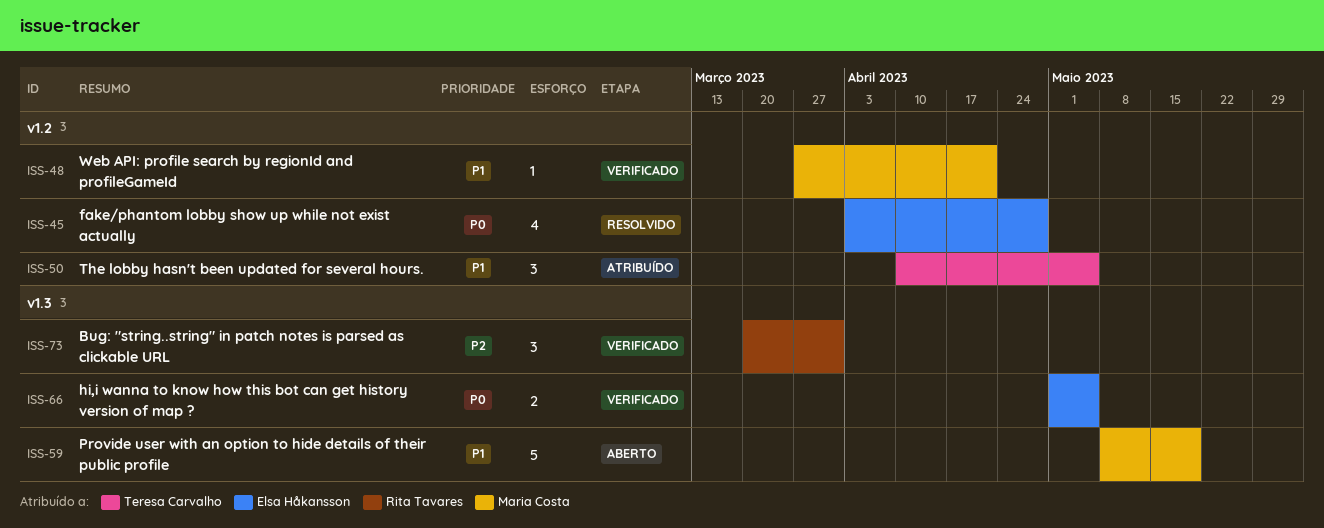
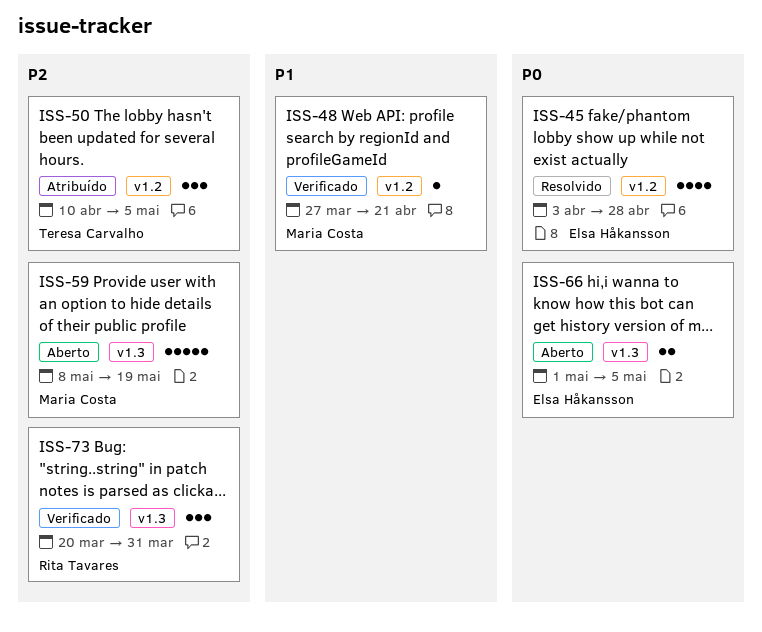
ISS-50, priority: P1 -> P2
ISS-59, priority: P1 -> P2
ISS-66, status: Verificado -> Aberto

